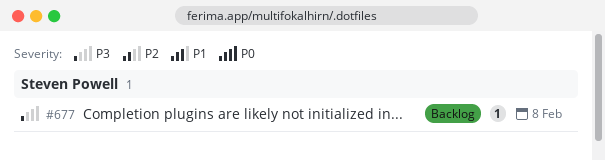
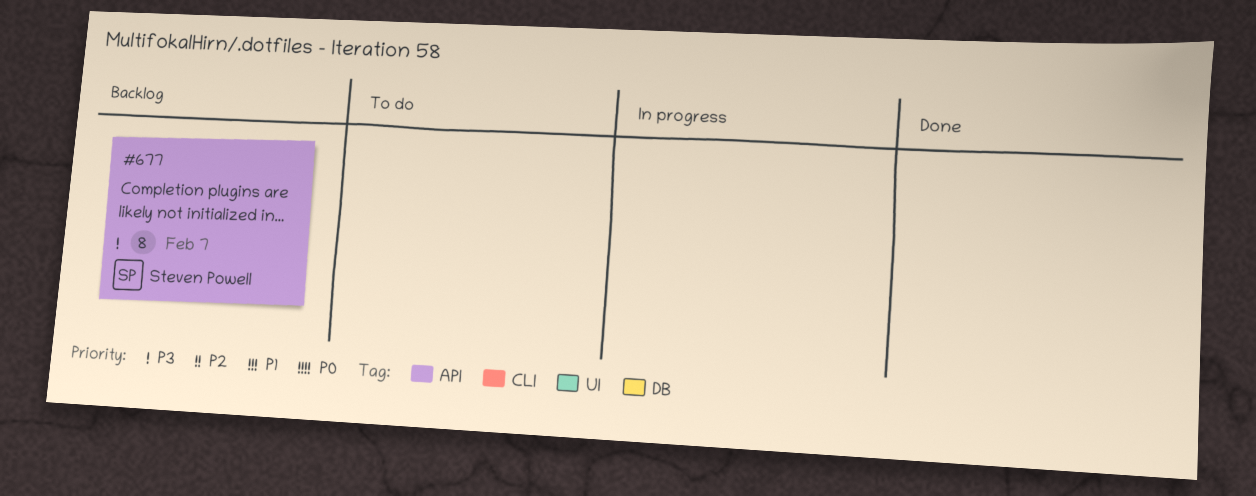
#677, estimate: 1 -> 8
#677, due: Feb 8 -> Feb 7

